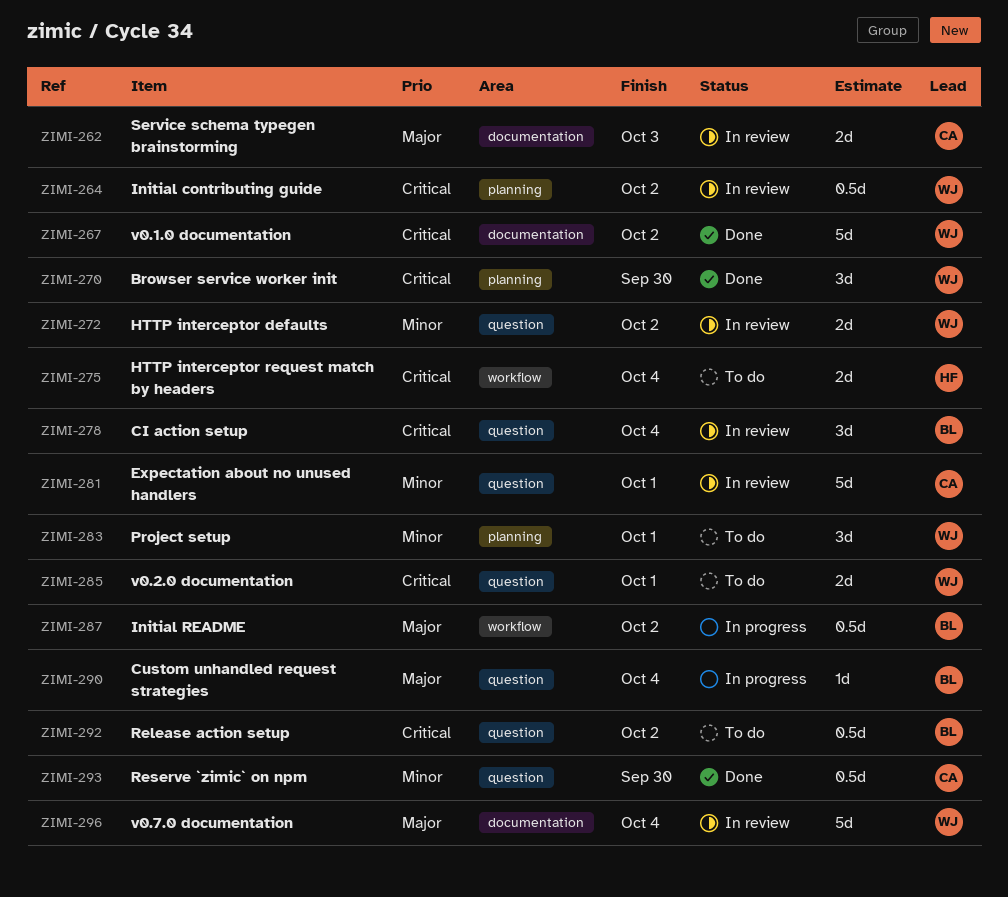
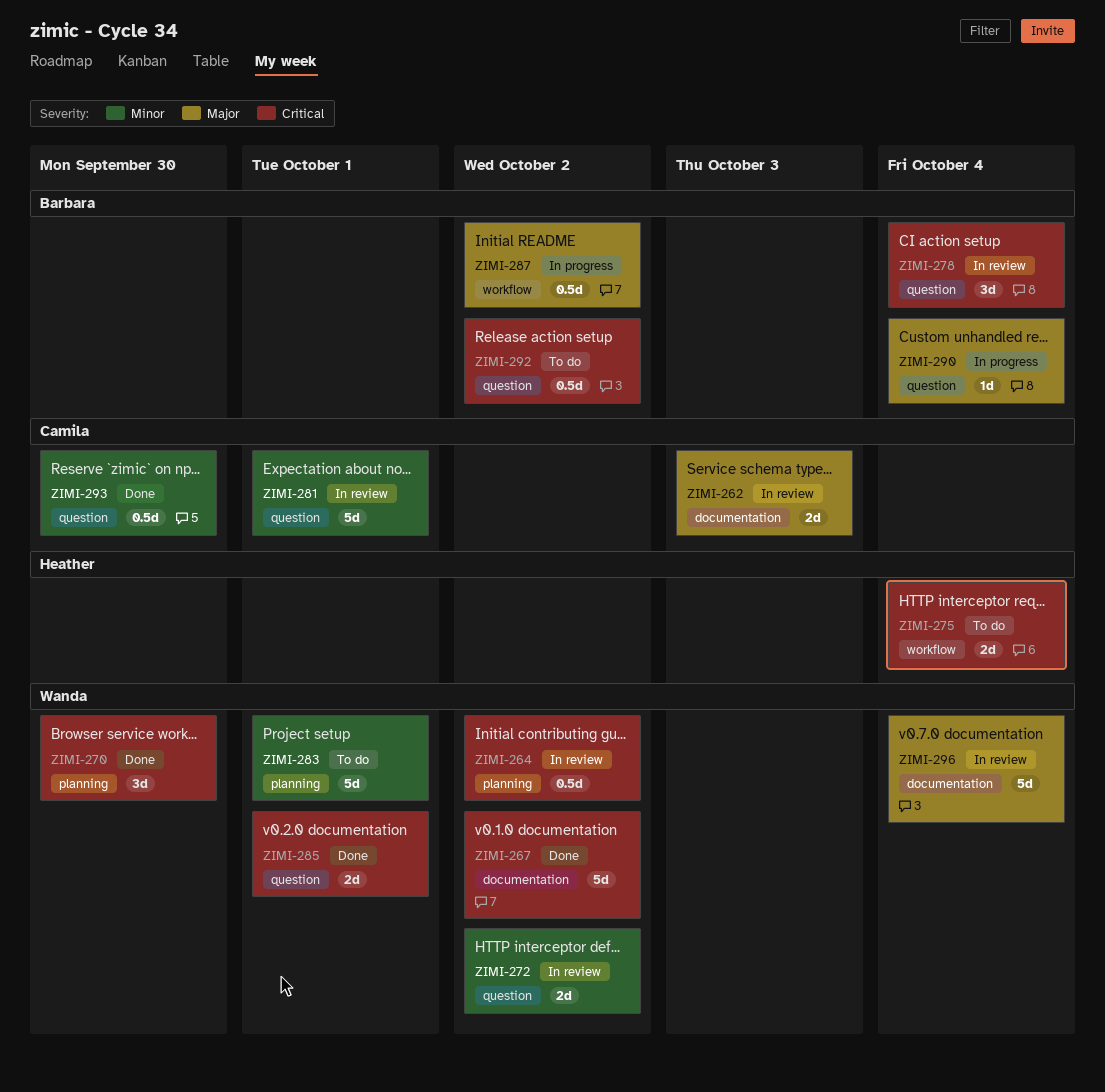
ZIMI-283, estimate: 3d -> 5d
ZIMI-285, status: To do -> Done

